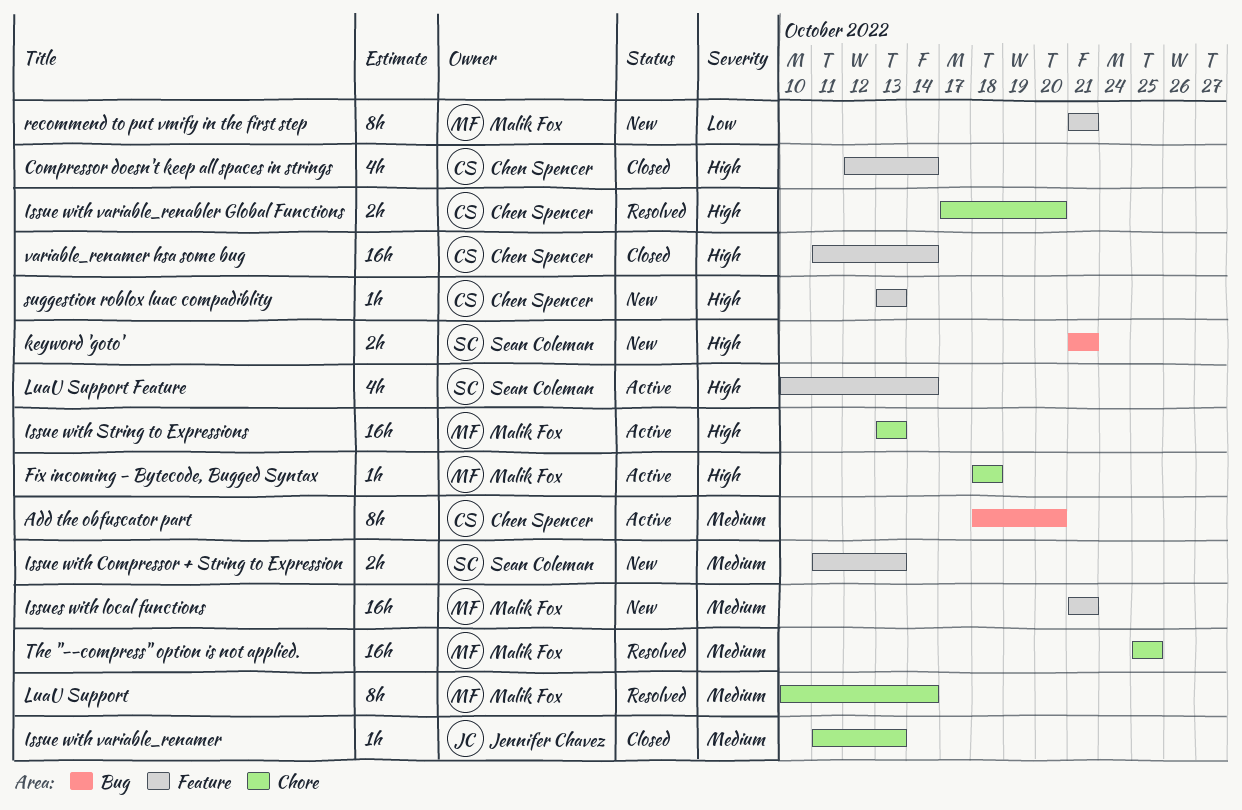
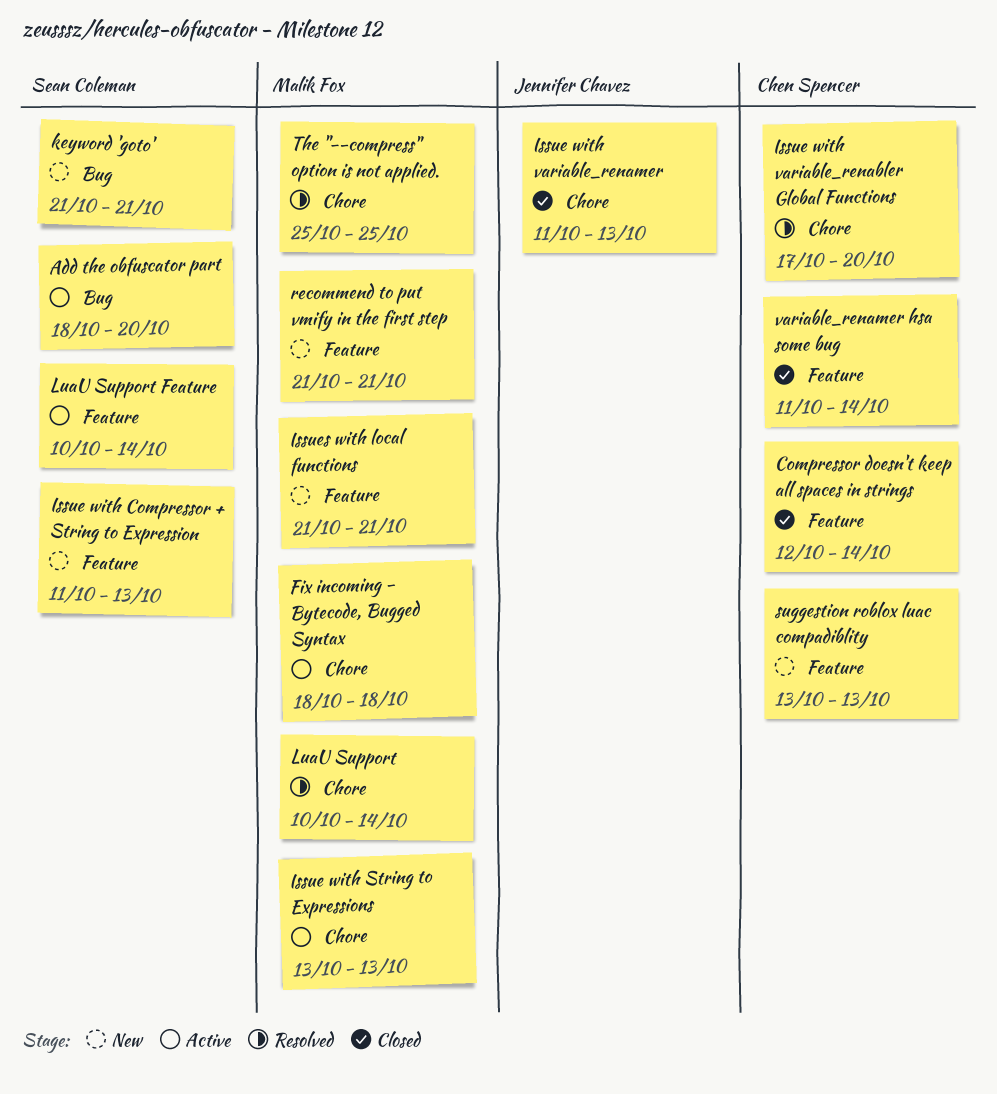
Add the obfuscator part, owner: Chen Spencer -> Sean Coleman

